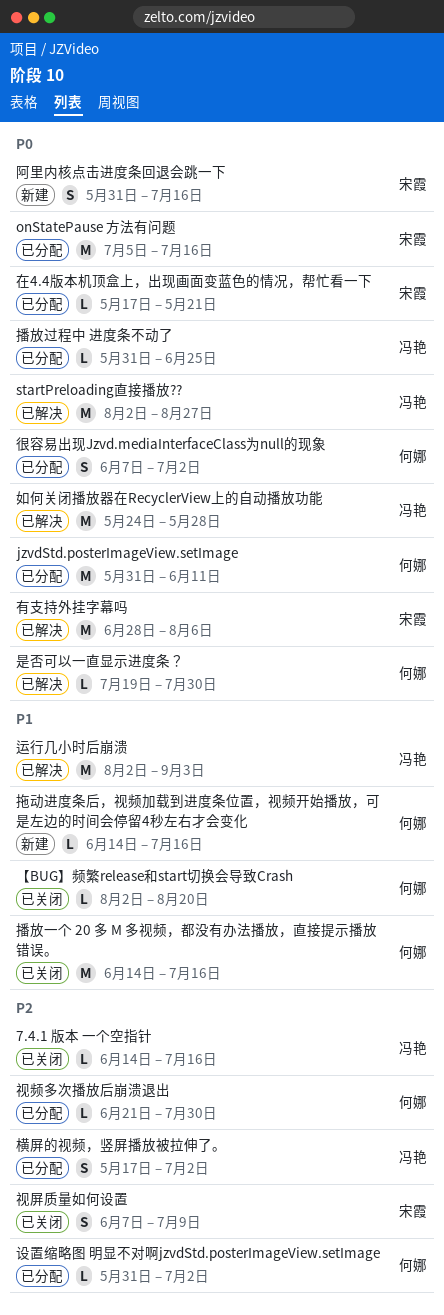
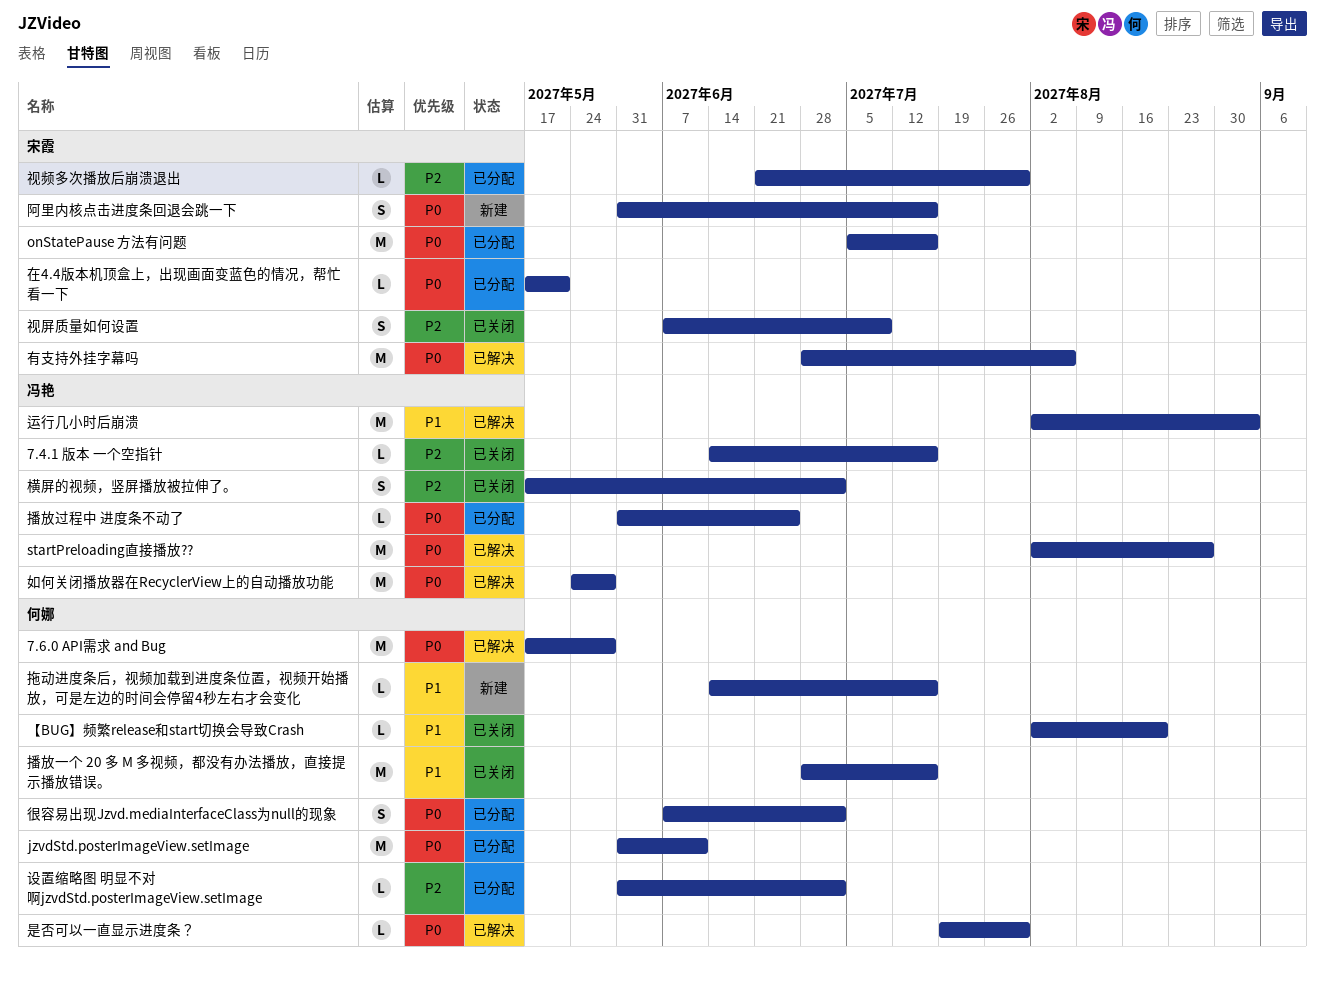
7.6.0 API需求 and Bug: none -> present
播放一个 20 多 M 多视频，都没有办法播放，直接提示播放错误。, start: Jun 14 -> Jun 28
横屏的视频，竖屏播放被拉伸了。, status: 已分配 -> 已关闭
视频多次播放后崩溃退出, owner: 何娜 -> 宋霞

